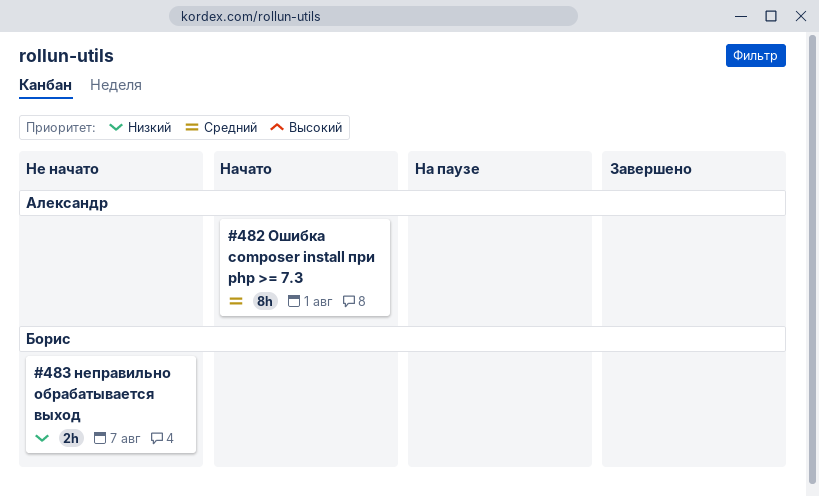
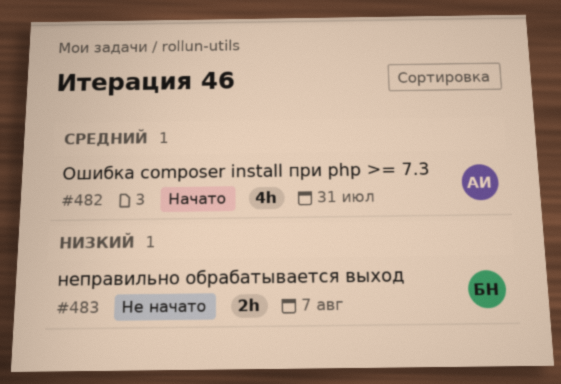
#482, estimate: 8h -> 4h
#482, due: Aug 1 -> Jul 31

